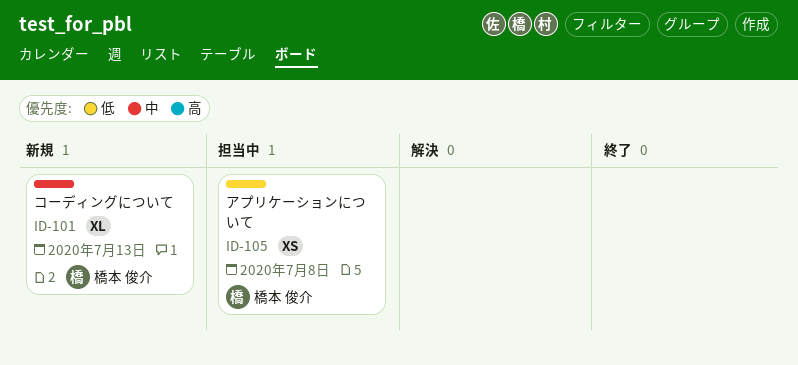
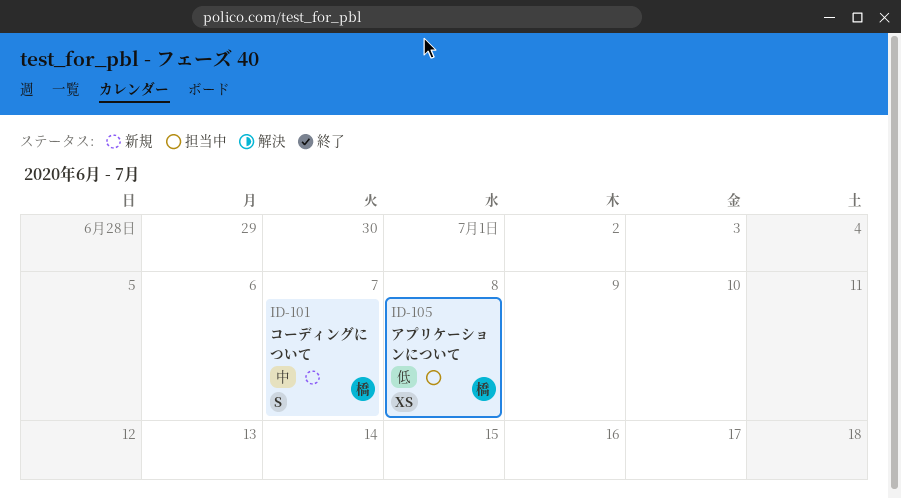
ID-101, estimate: XL -> S
ID-101, due: Jul 13 -> Jul 7

